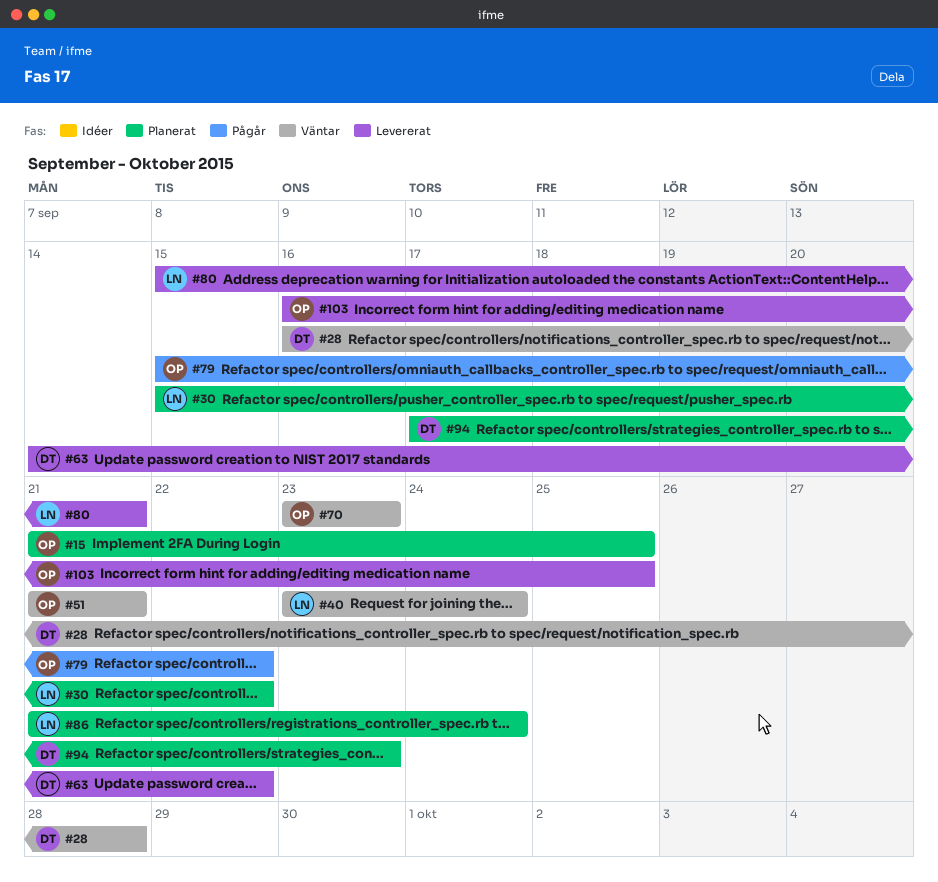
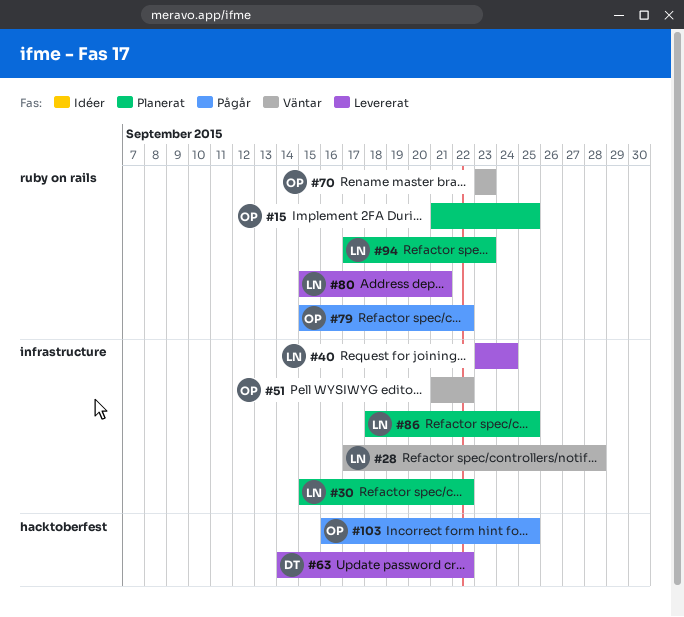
#28, owner: DT -> LN
#28, start: Sep 16 -> Sep 17
#40, status: Väntar -> Levererat
#51, due: Sep 21 -> Sep 22
#86, start: Sep 21 -> Sep 18
#86, due: Sep 24 -> Sep 25
#94, owner: DT -> LN
#103, status: Levererat -> Pågår

